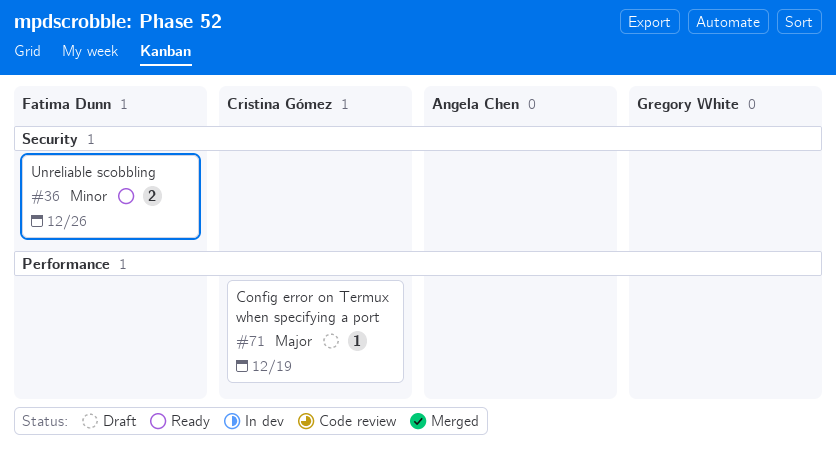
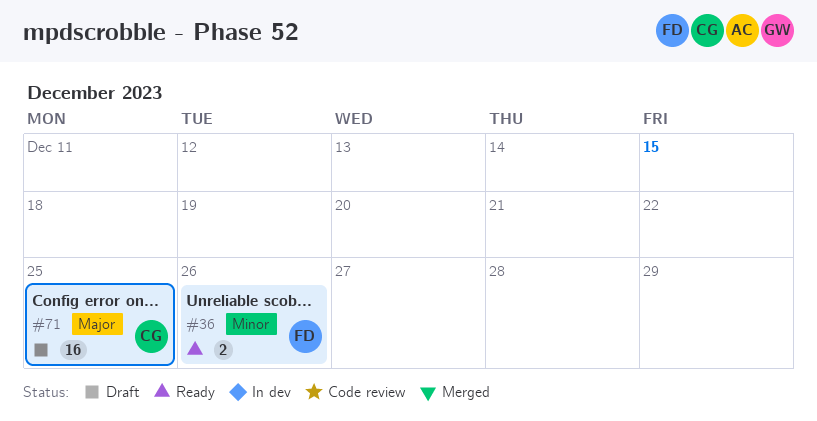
#71, estimate: 1 -> 16
#71, due: Dec 19 -> Dec 25

